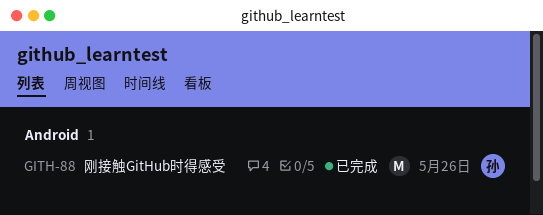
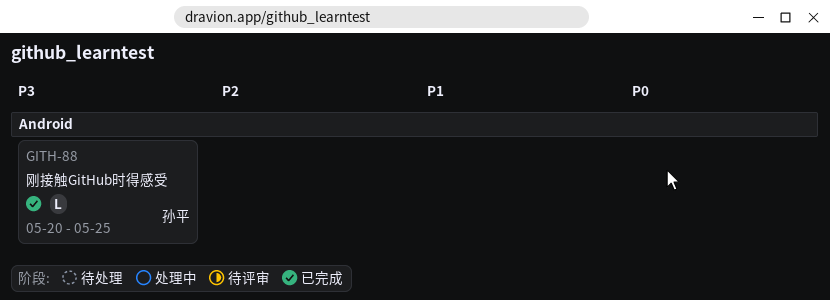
GITH-88, estimate: M -> L
GITH-88, due: May 26 -> May 25

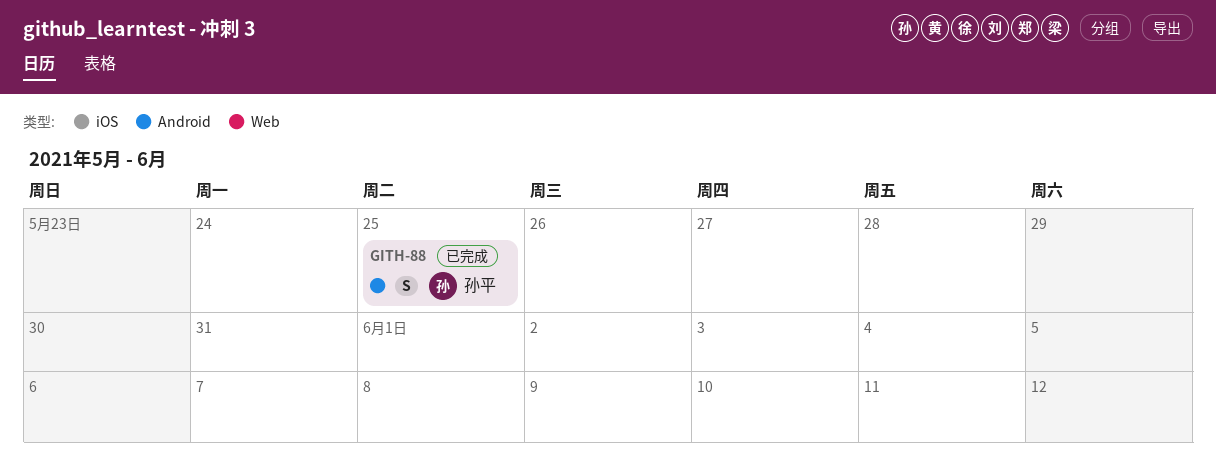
GITH-88, estimate: L -> S

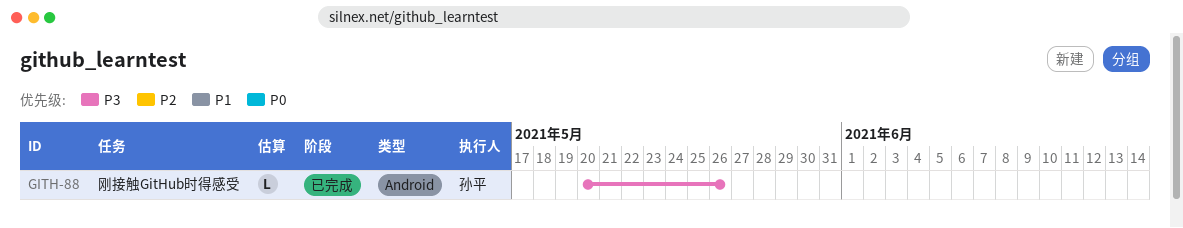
GITH-88, estimate: S -> L
GITH-88, due: May 25 -> May 26

